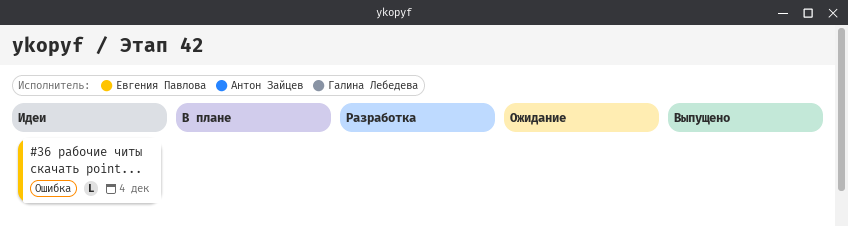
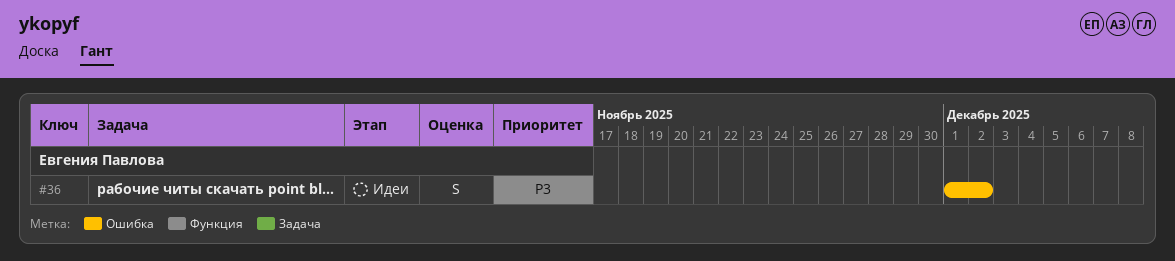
#36, estimate: L -> S
#36, due: Dec 4 -> Dec 2

